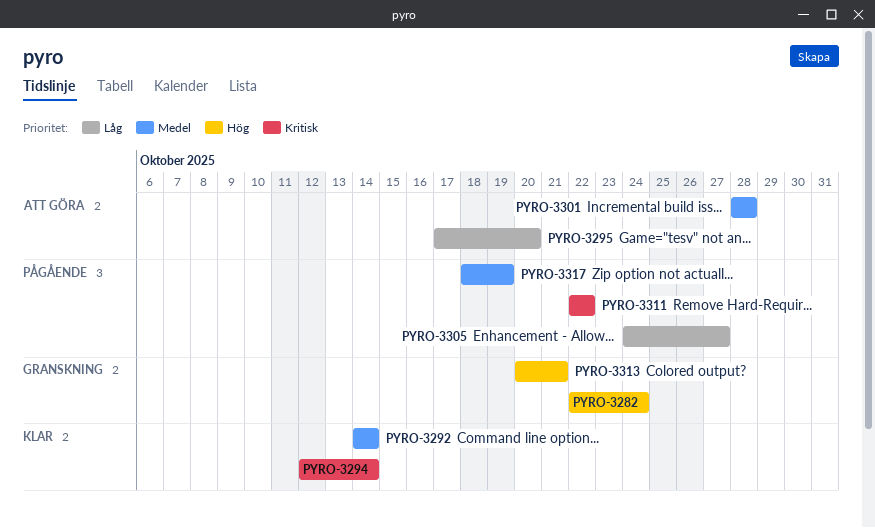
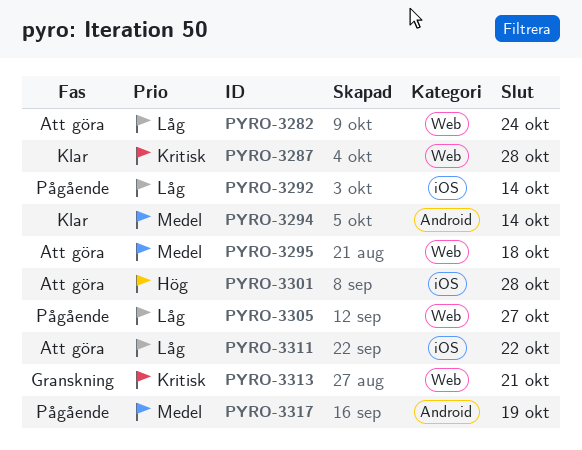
PYRO-3282, status: Granskning -> Att göra
PYRO-3282, priority: Hög -> Låg
PYRO-3287: none -> present
PYRO-3292, status: Klar -> Pågående
PYRO-3292, priority: Medel -> Låg
PYRO-3294, priority: Kritisk -> Medel
PYRO-3295, priority: Låg -> Medel
PYRO-3295, due: Oct 20 -> Oct 18
PYRO-3301, priority: Medel -> Hög
PYRO-3311, status: Pågående -> Att göra
PYRO-3311, priority: Kritisk -> Låg
PYRO-3313, priority: Hög -> Kritisk

